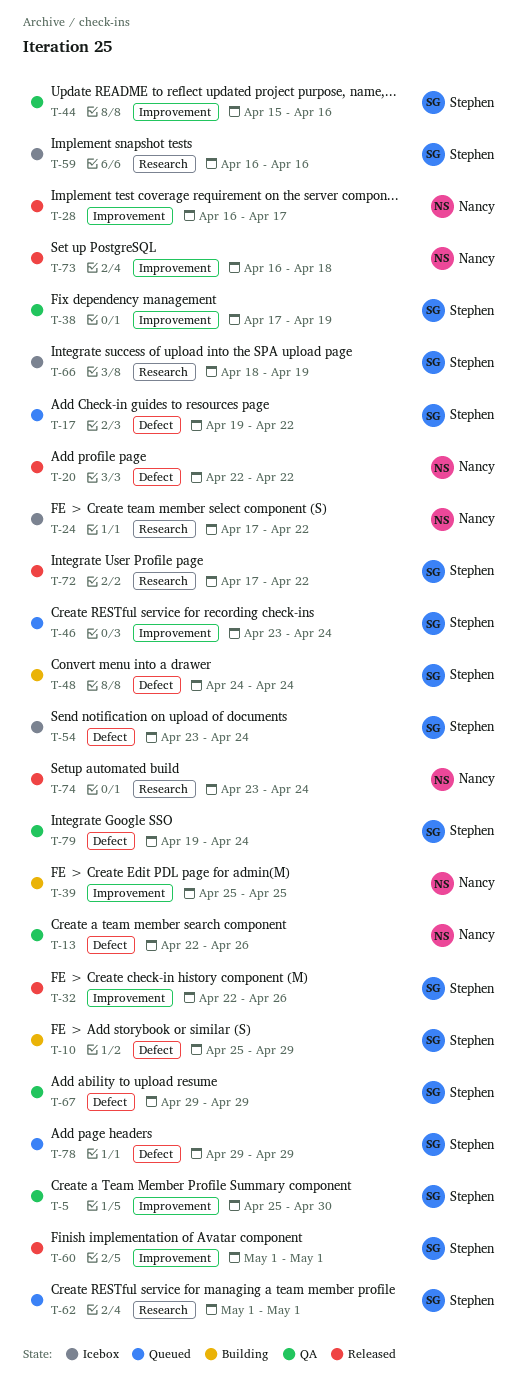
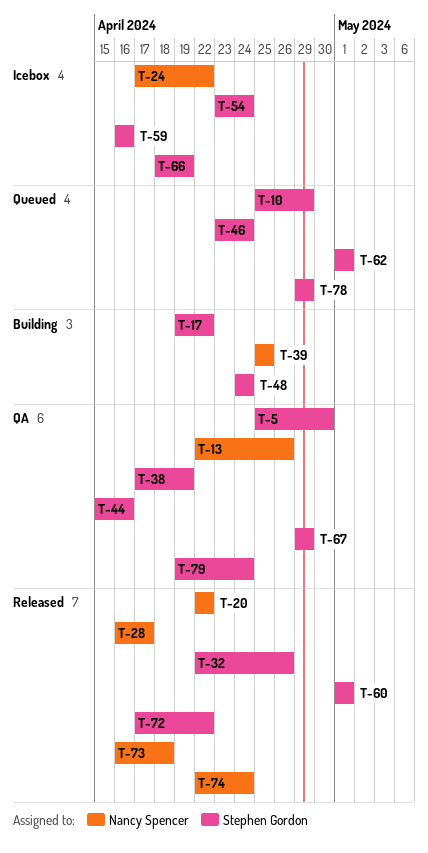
T-10, status: Building -> Queued
T-17, status: Queued -> Building
T-74, start: Apr 23 -> Apr 22

